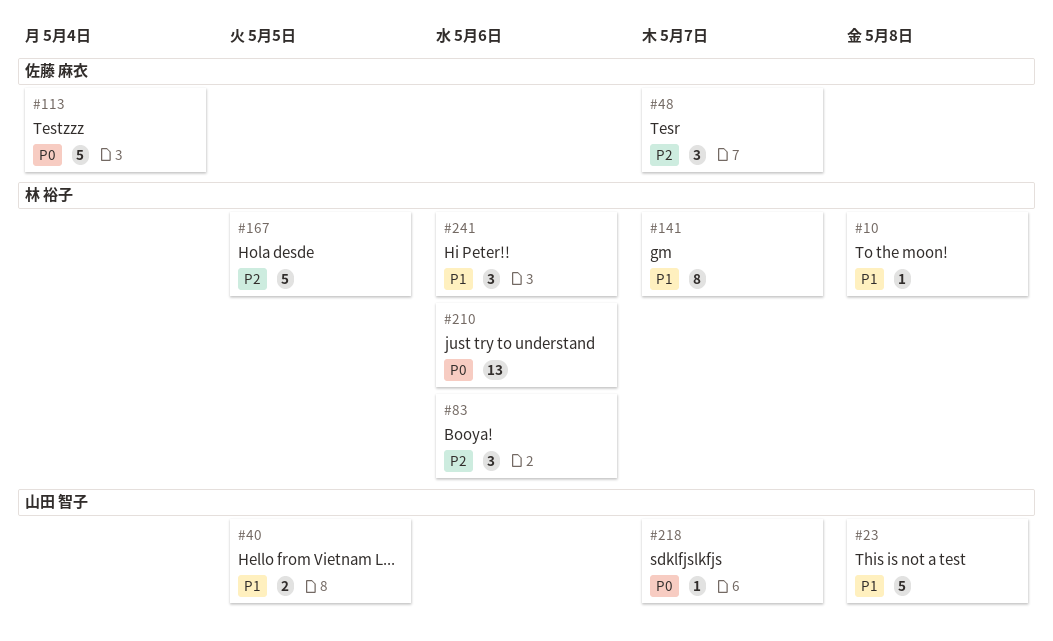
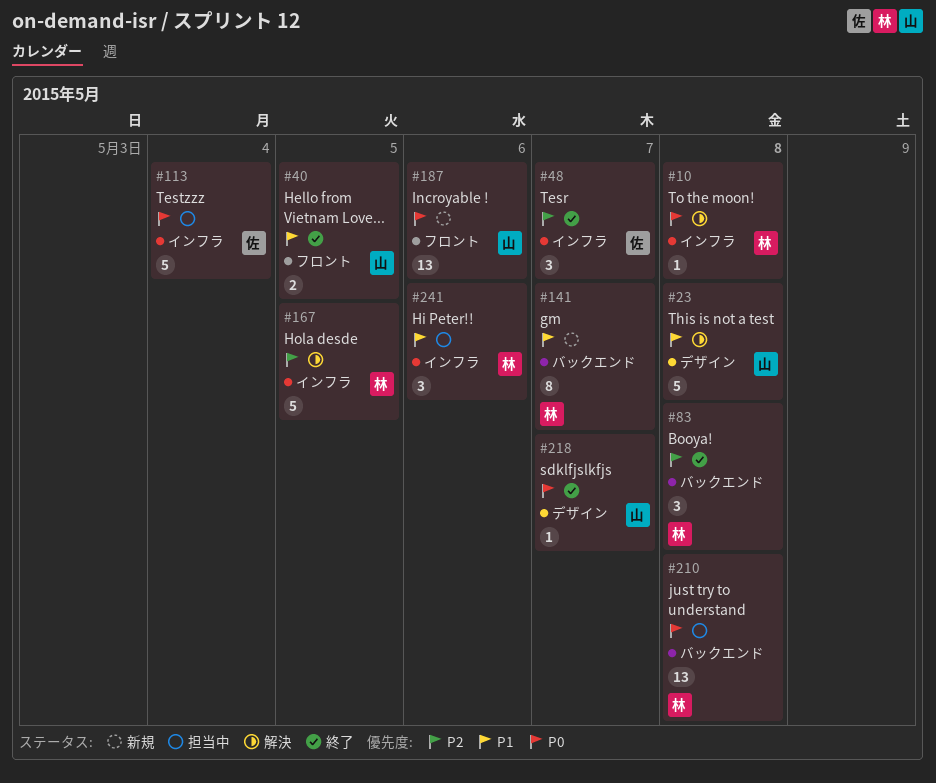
#10, priority: P1 -> P0
#83, due: May 6 -> May 8
#187: none -> present
#210, due: May 6 -> May 8

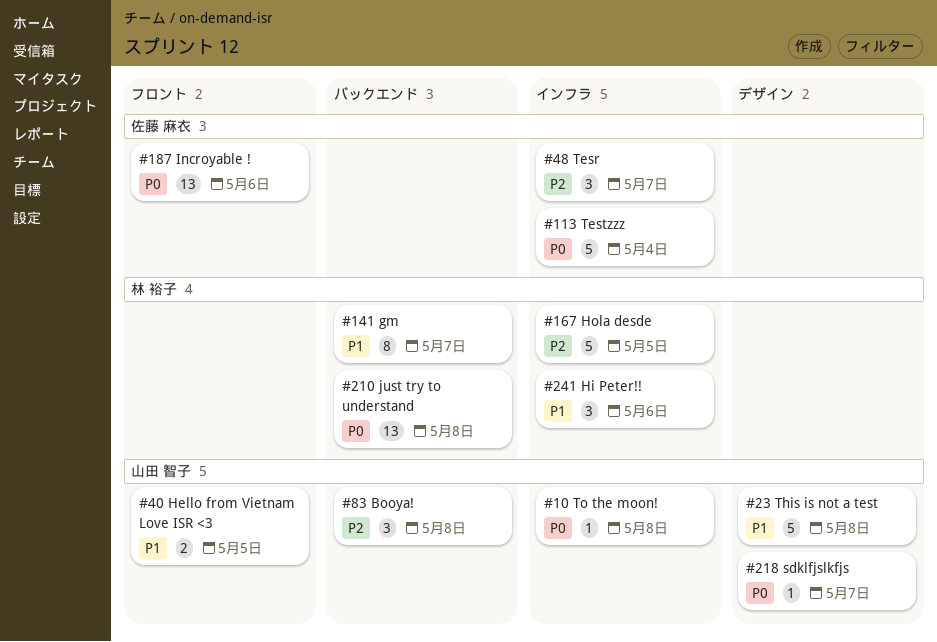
#10, owner: 林 裕子 -> 山田 智子
#83, owner: 林 裕子 -> 山田 智子
#187, owner: 山田 智子 -> 佐藤 麻衣

